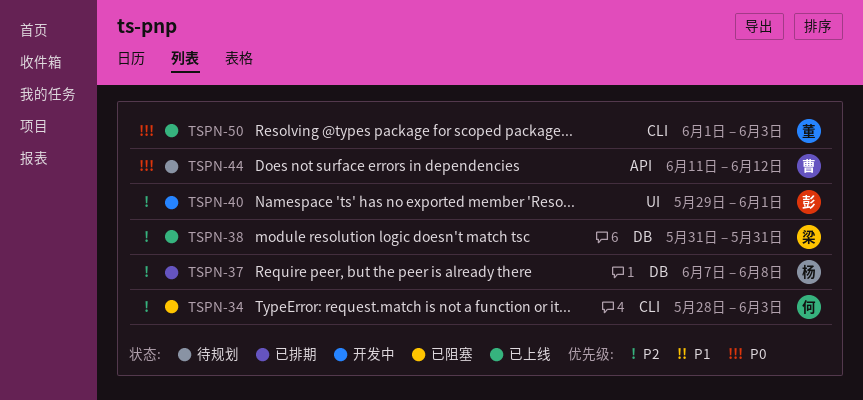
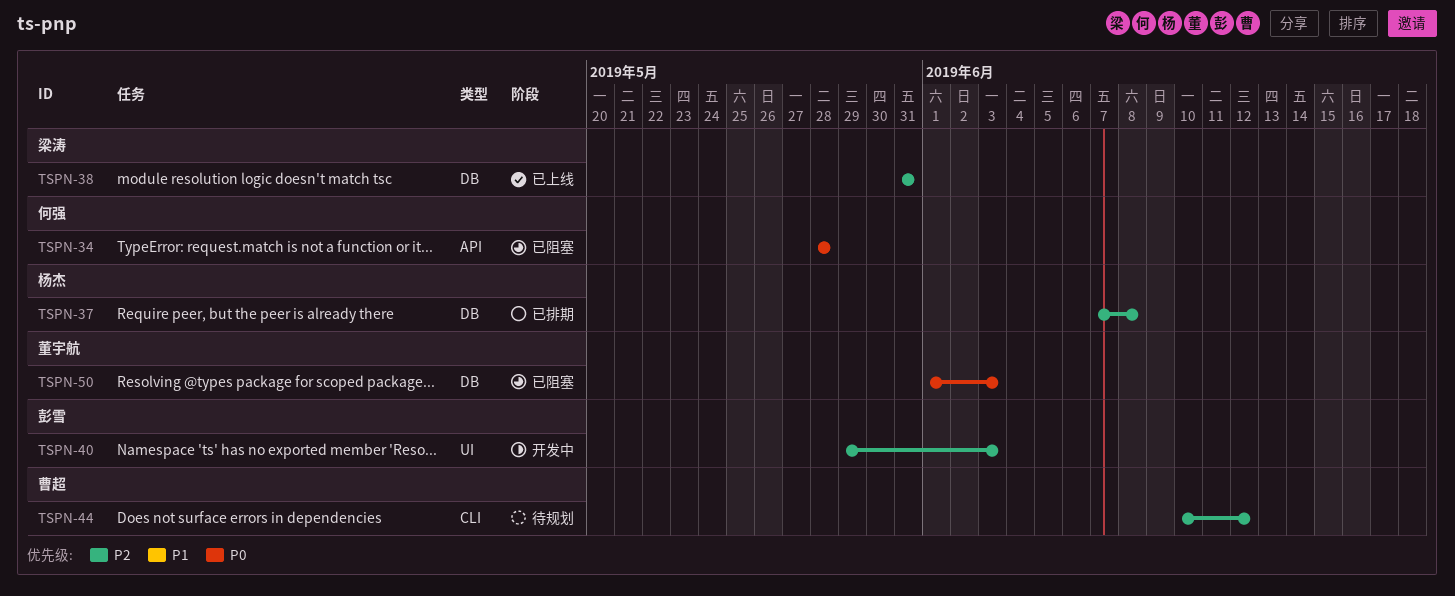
TSPN-34, priority: P2 -> P0
TSPN-34, label: CLI -> API
TSPN-34, due: Jun 3 -> May 28
TSPN-40, due: Jun 1 -> Jun 3
TSPN-44, priority: P0 -> P2
TSPN-44, label: API -> CLI
TSPN-44, start: Jun 11 -> Jun 10
TSPN-50, status: 已上线 -> 已阻塞
TSPN-50, label: CLI -> DB

